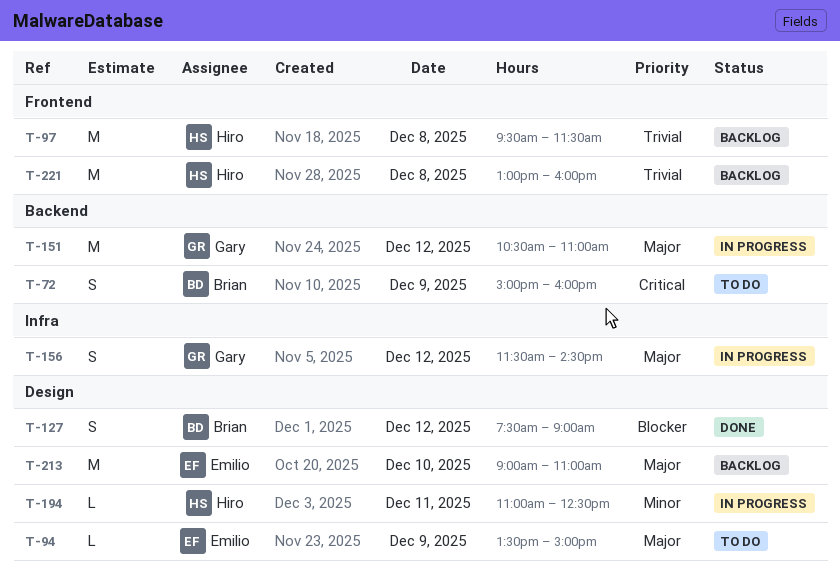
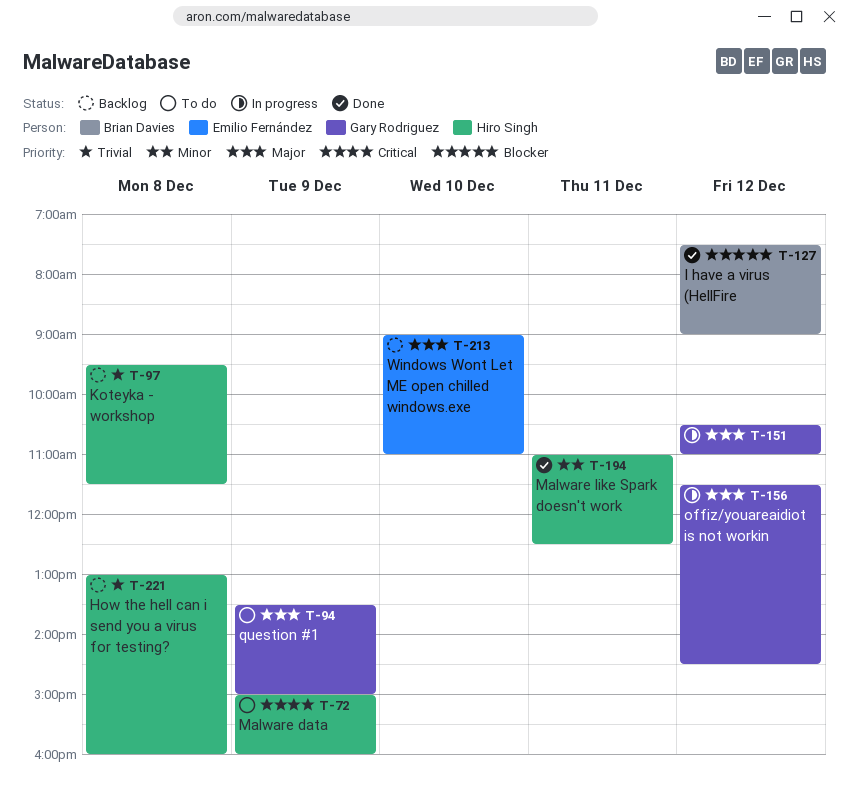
T-72, owner: Brian Davies -> Hiro Singh
T-94, owner: Emilio Fernández -> Gary Rodriguez
T-194, status: In progress -> Done

